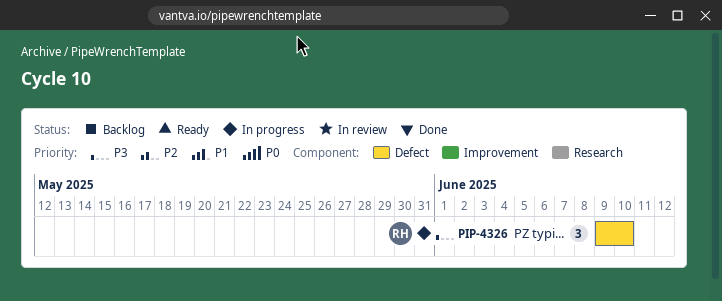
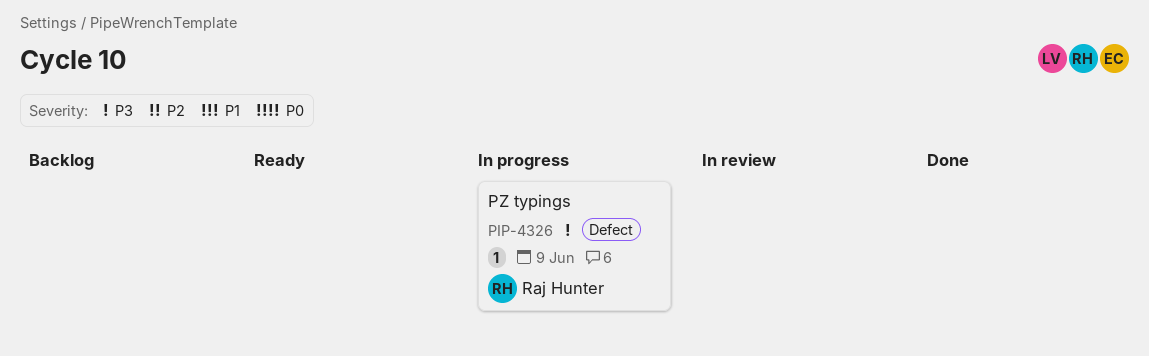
PIP-4326, estimate: 3 -> 1
PIP-4326, due: Jun 10 -> Jun 9

